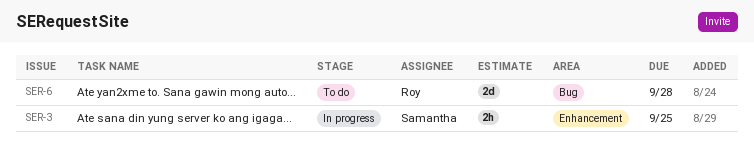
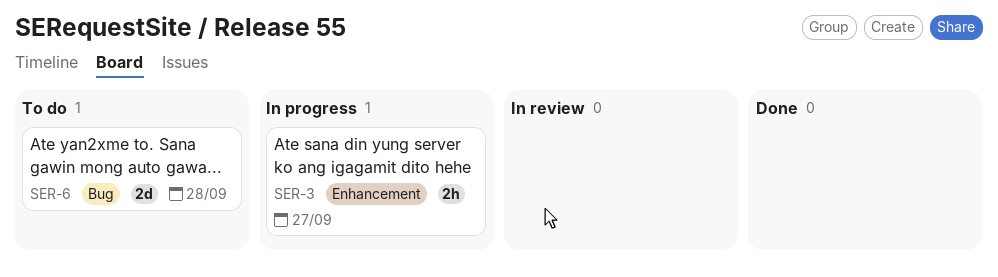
SER-3, due: Sep 25 -> Sep 27

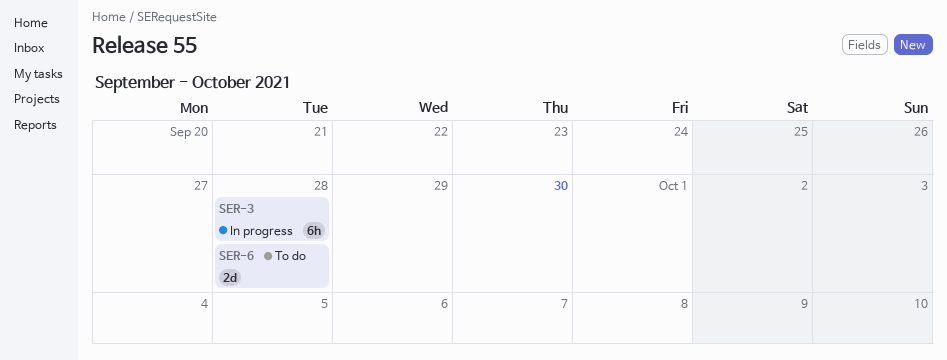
SER-3, estimate: 2h -> 6h
SER-3, due: Sep 27 -> Sep 28

